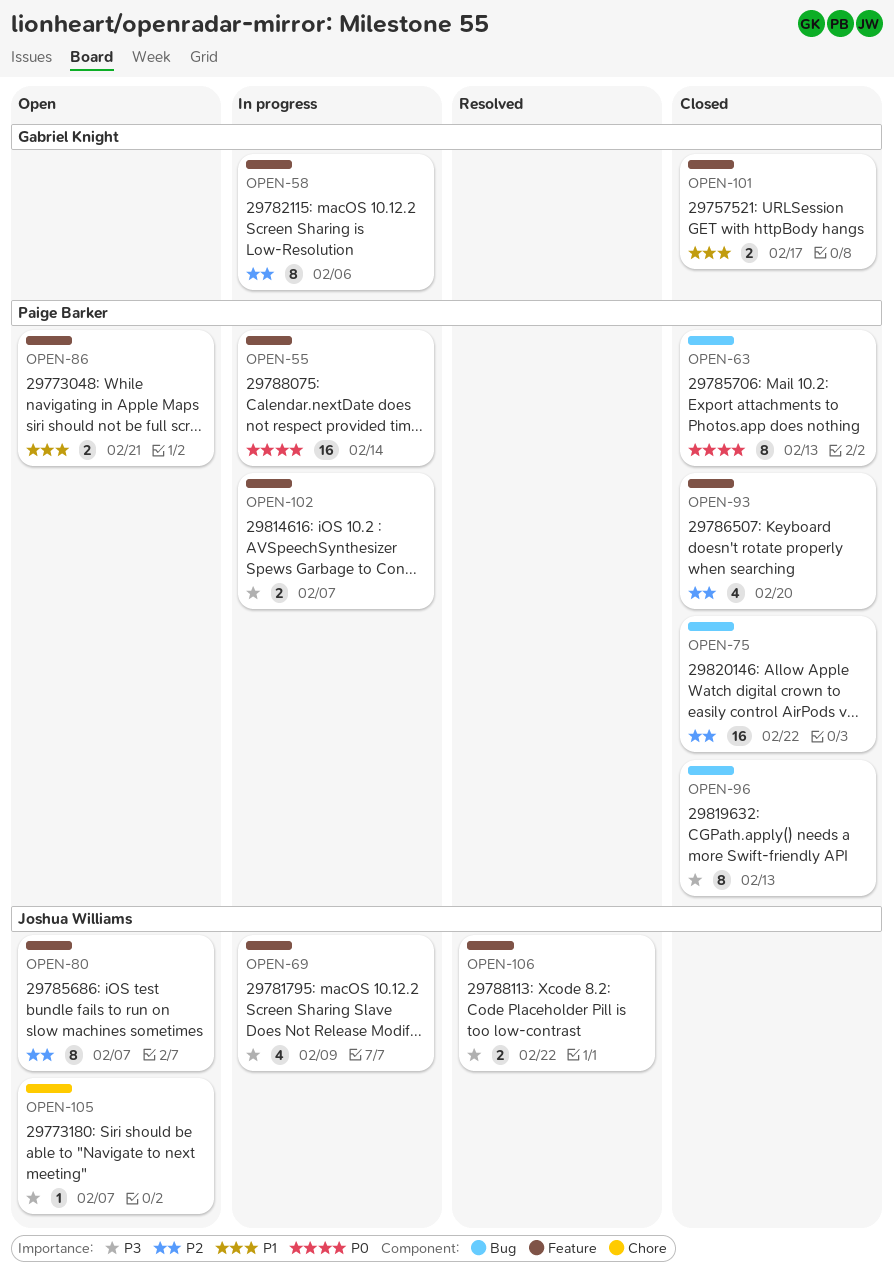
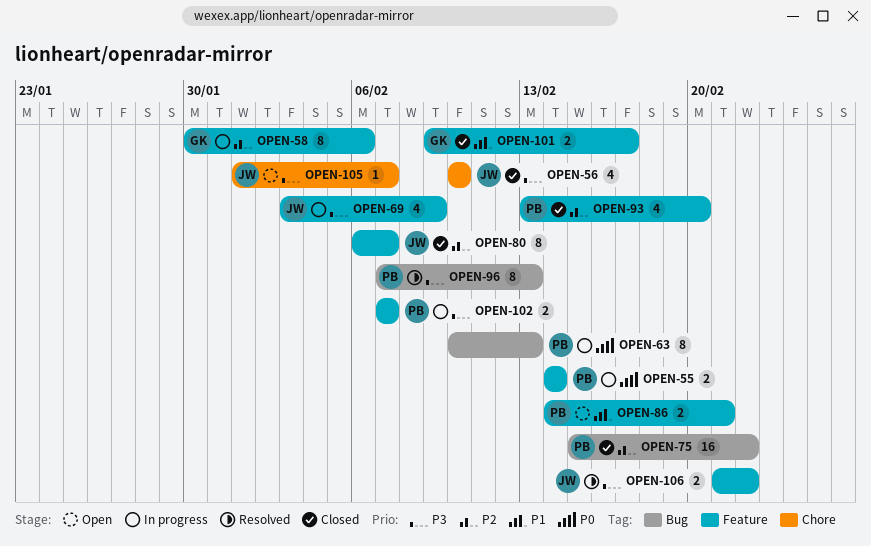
OPEN-55, estimate: 16 -> 2
OPEN-56: none -> present
OPEN-63, status: Closed -> In progress
OPEN-80, status: Open -> Closed
OPEN-96, status: Closed -> Resolved

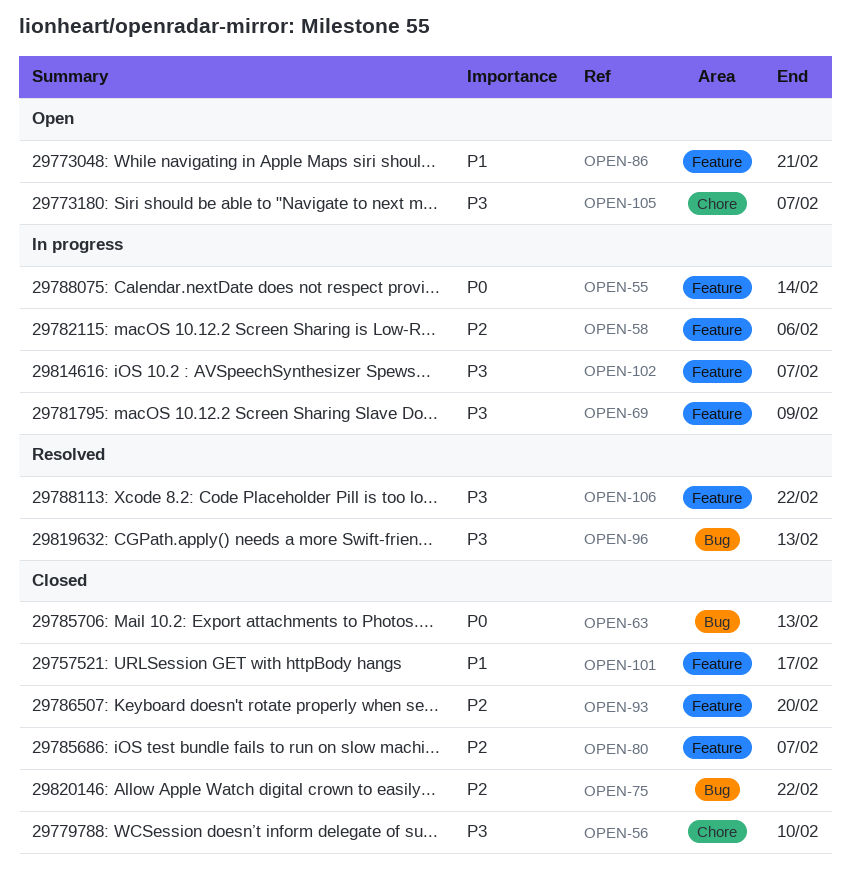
OPEN-63, status: In progress -> Closed

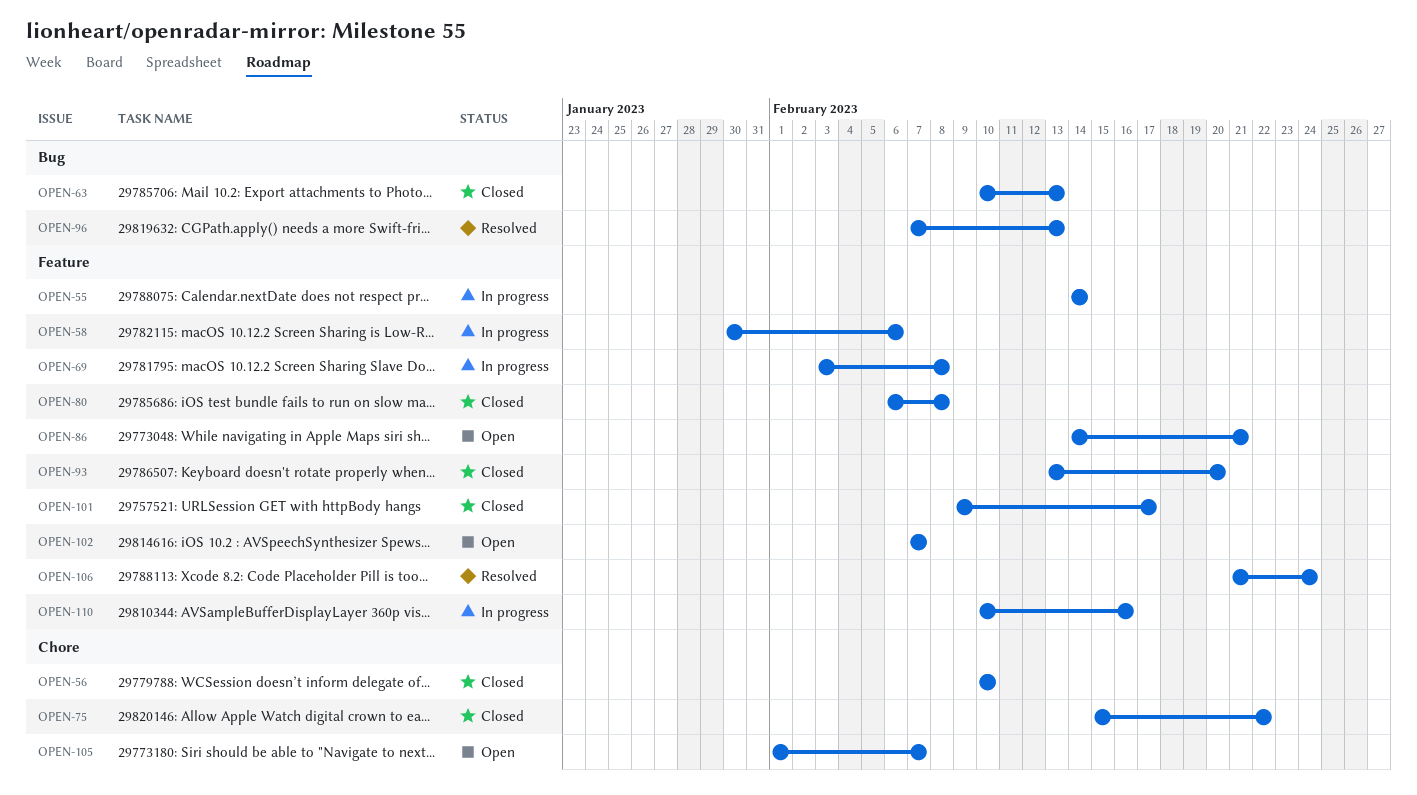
OPEN-69, due: Feb 9 -> Feb 8
OPEN-75, label: Bug -> Chore
OPEN-80, due: Feb 7 -> Feb 8
OPEN-102, status: In progress -> Open
OPEN-106, due: Feb 22 -> Feb 24
OPEN-110: none -> present

